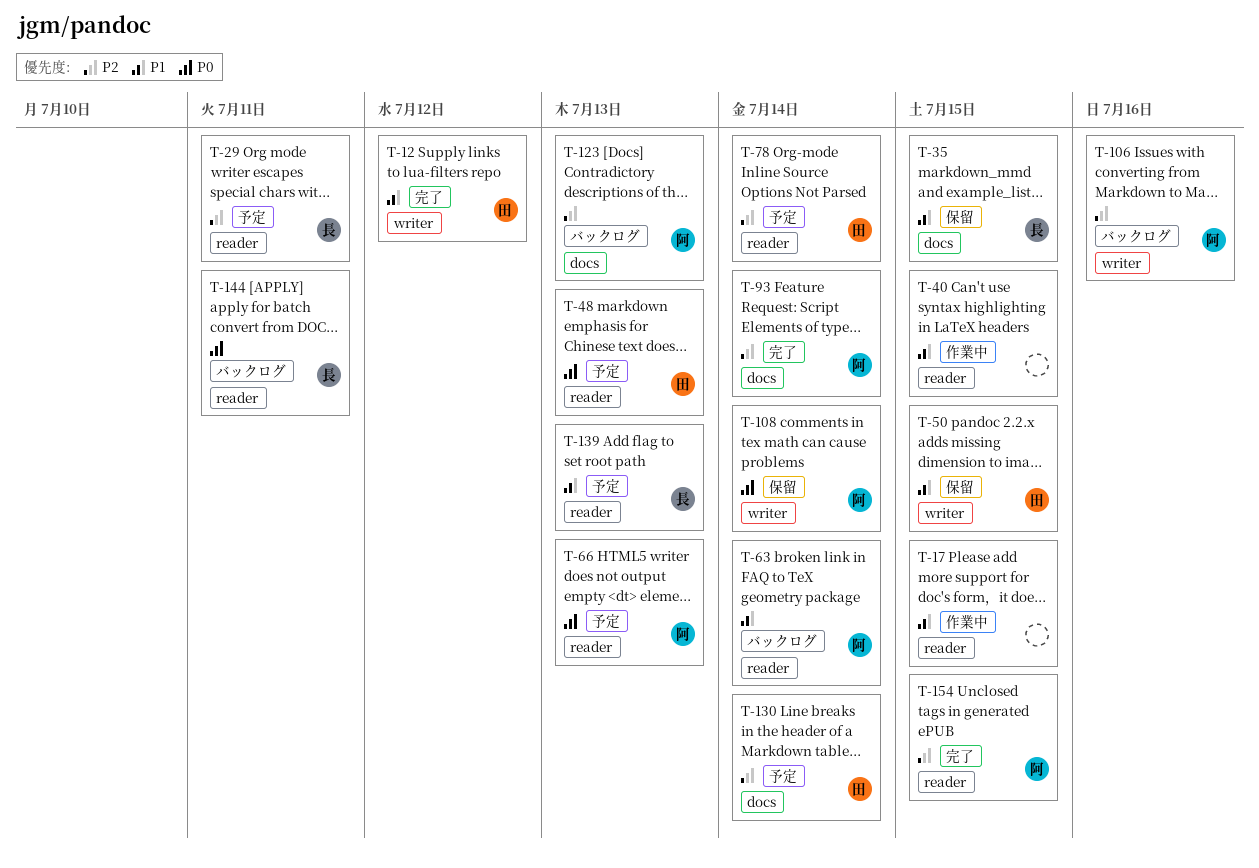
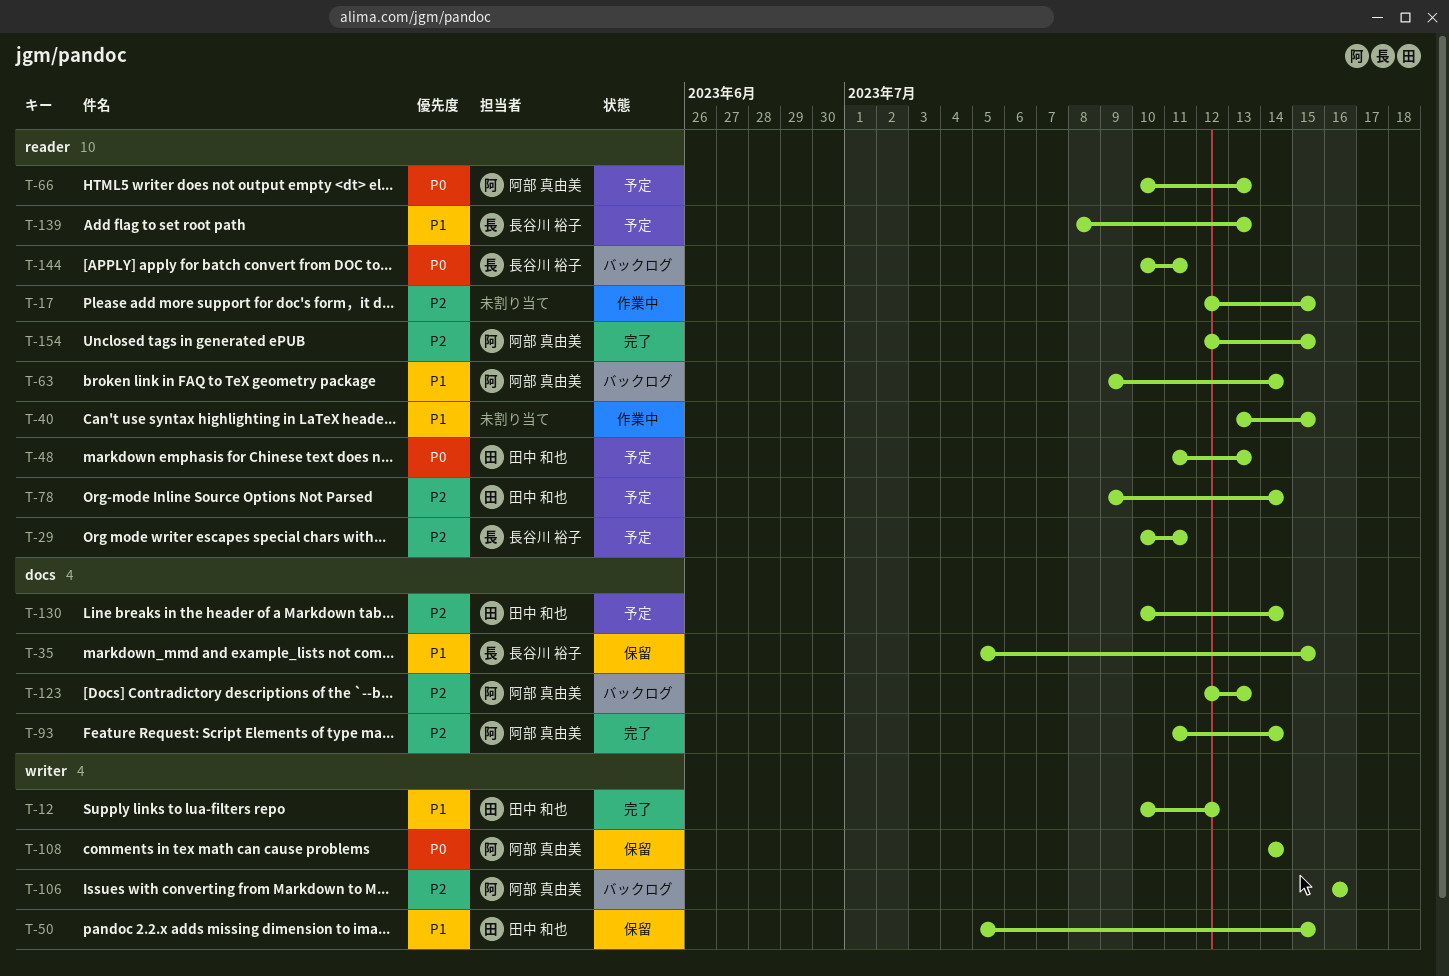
T-17, priority: P1 -> P2

